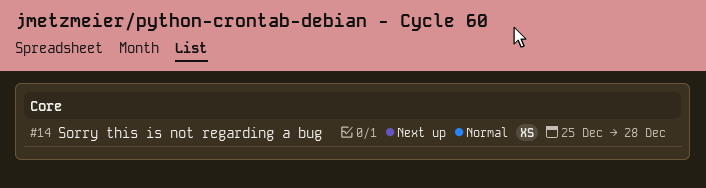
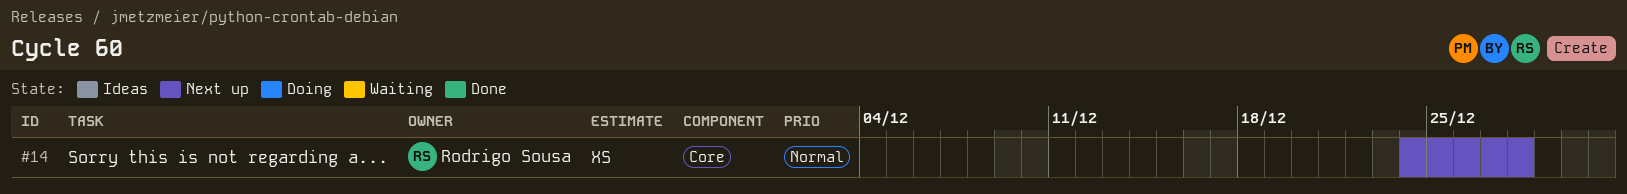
#14, start: Dec 25 -> Dec 24

